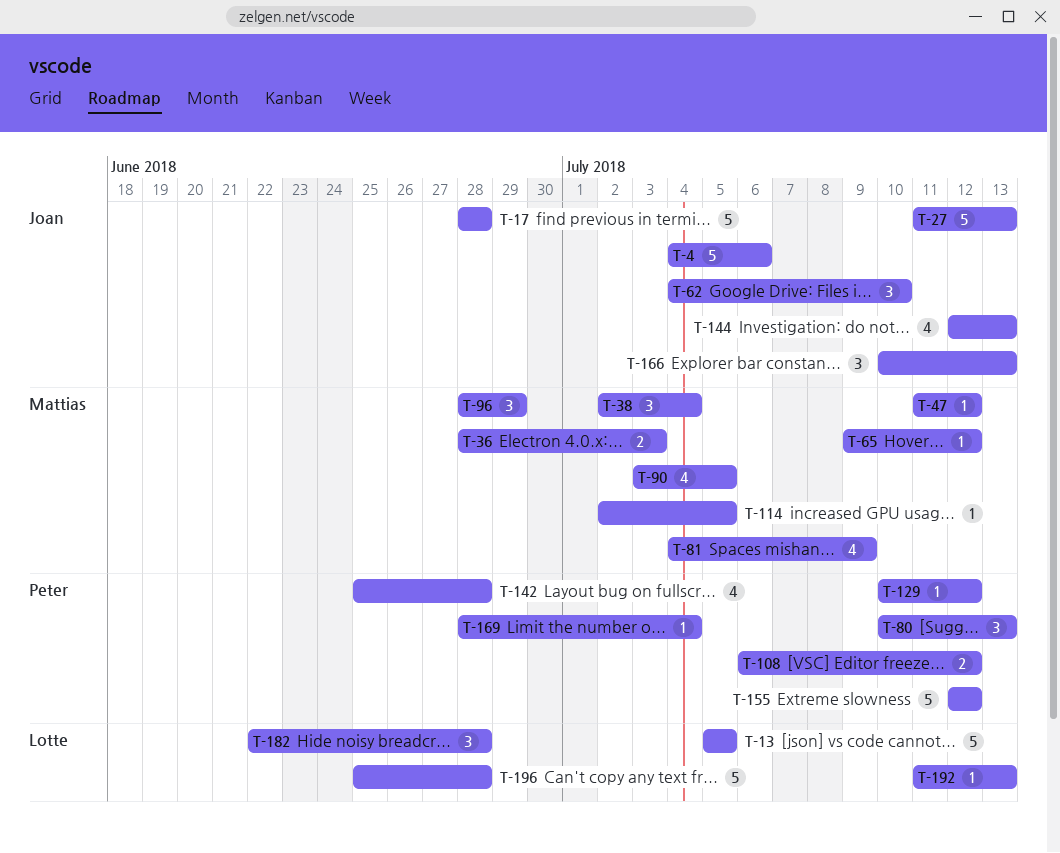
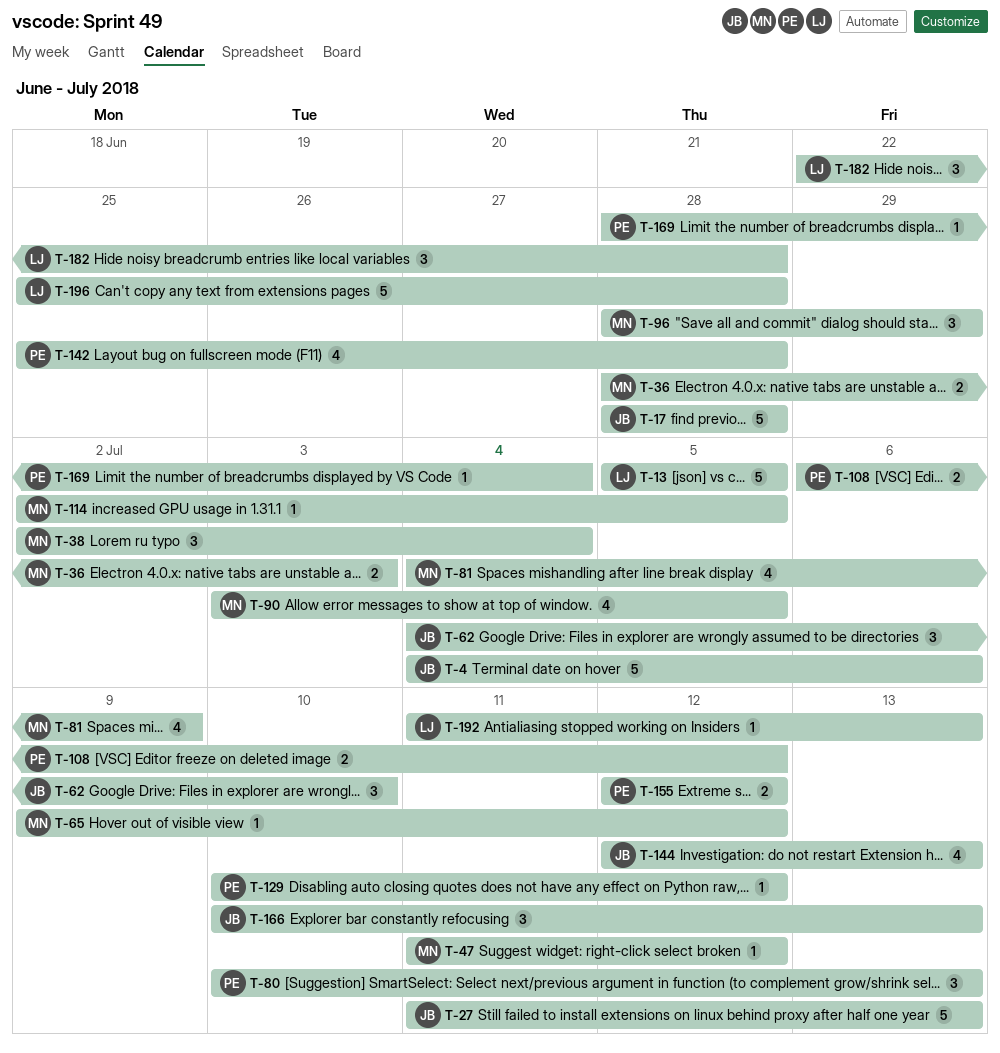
T-155, estimate: 5 -> 2

